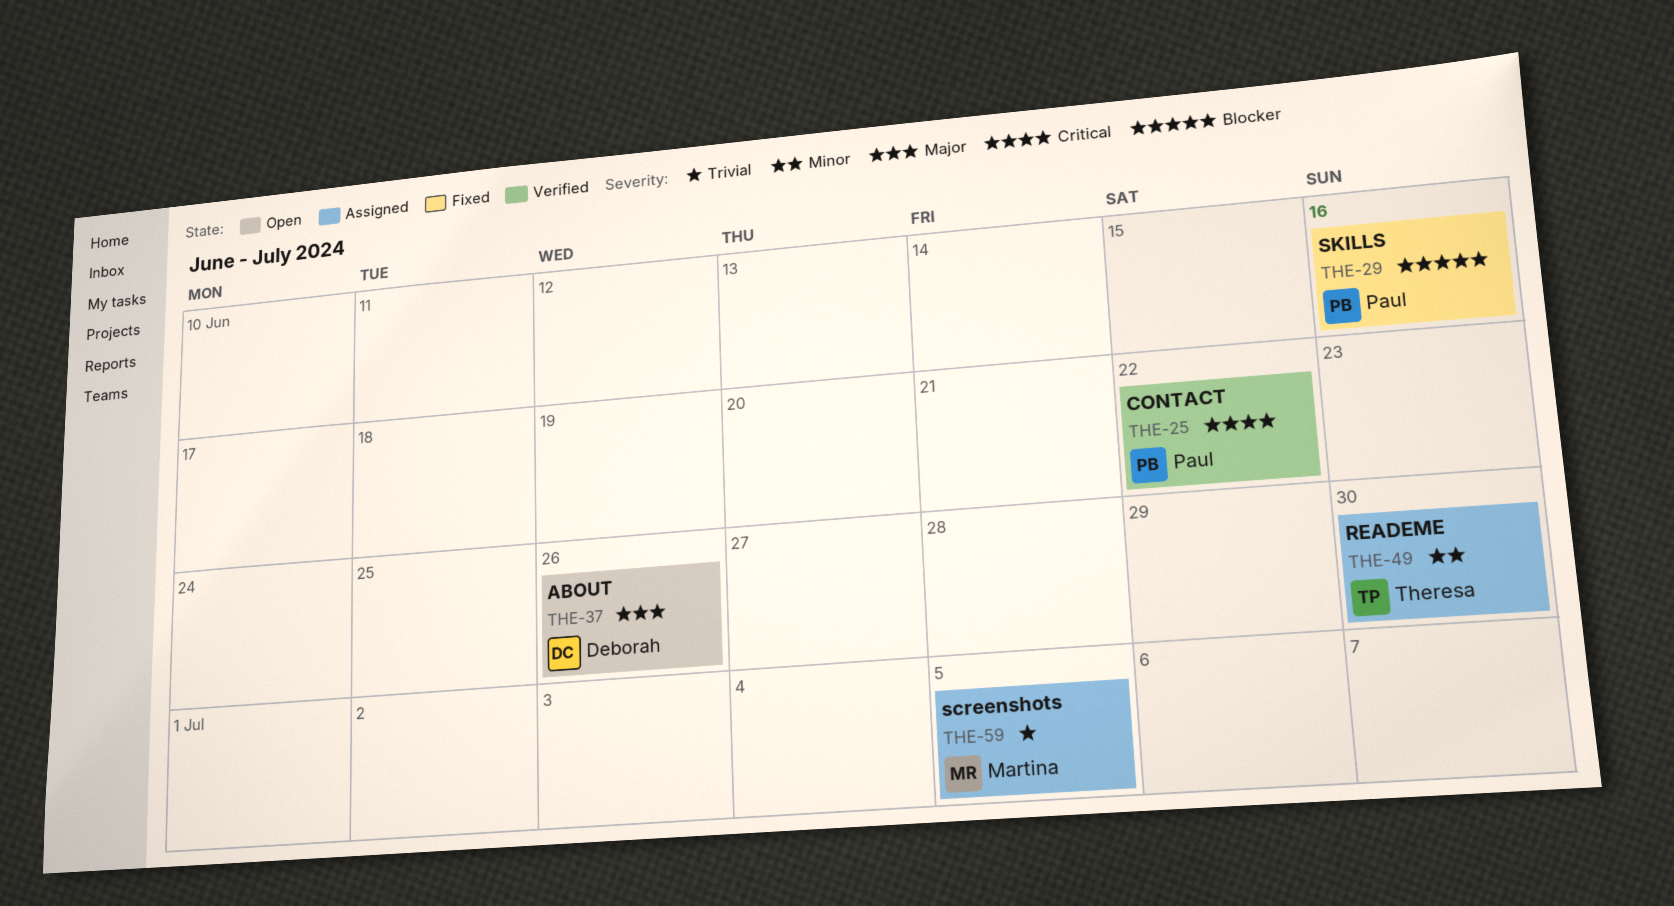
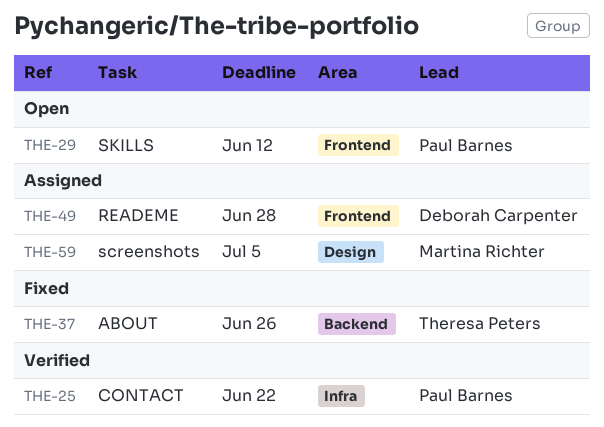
THE-29, status: Fixed -> Open
THE-29, due: Jun 16 -> Jun 12
THE-37, status: Open -> Fixed
THE-37, owner: Deborah Carpenter -> Theresa Peters
THE-49, owner: Theresa Peters -> Deborah Carpenter
THE-49, due: Jun 30 -> Jun 28

